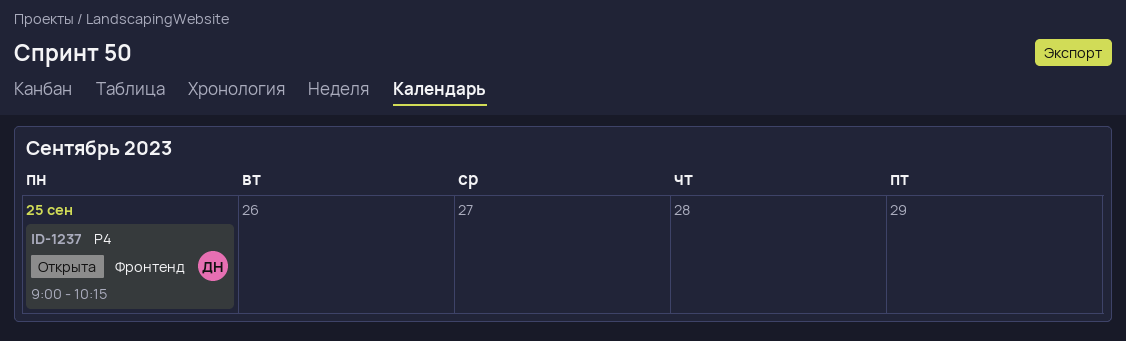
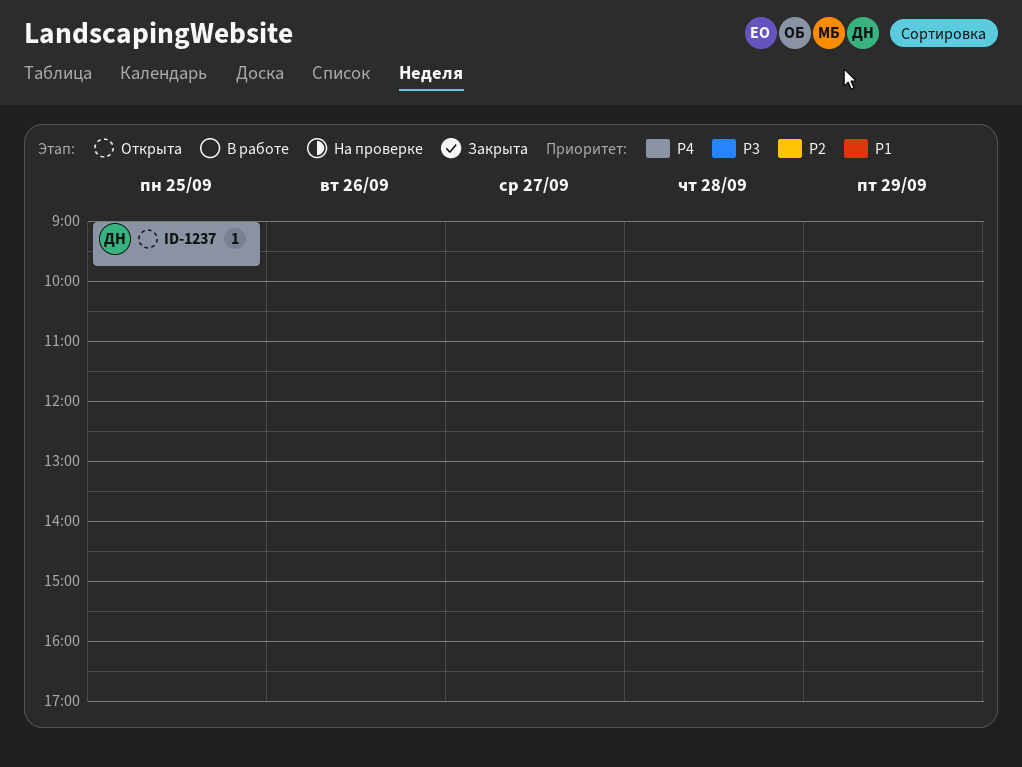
ID-1237, ends: 10:15 -> 09:45

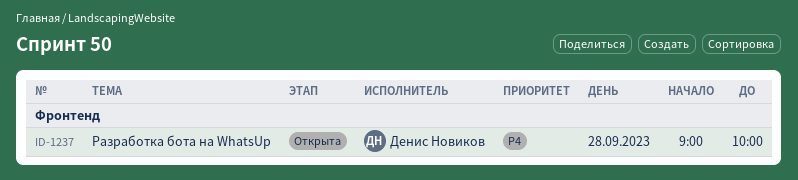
ID-1237, day: Sep 25 -> Sep 28
ID-1237, ends: 09:45 -> 10:00

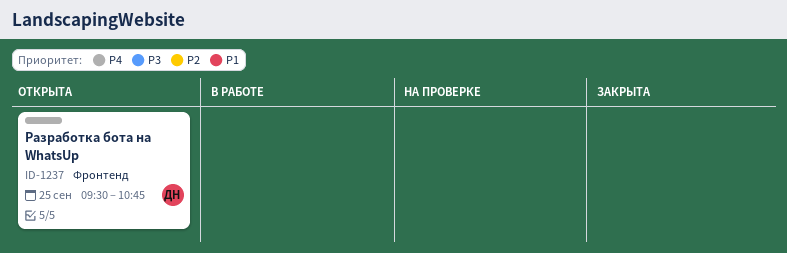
ID-1237, day: Sep 28 -> Sep 25
ID-1237, begins: 09:00 -> 09:30
ID-1237, ends: 10:00 -> 10:45

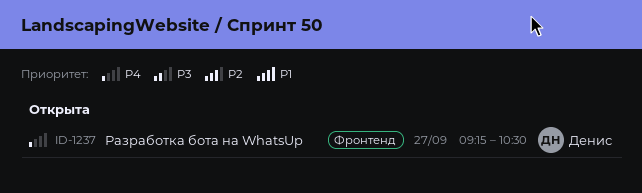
ID-1237, day: Sep 25 -> Sep 27
ID-1237, begins: 09:30 -> 09:15
ID-1237, ends: 10:45 -> 10:30

